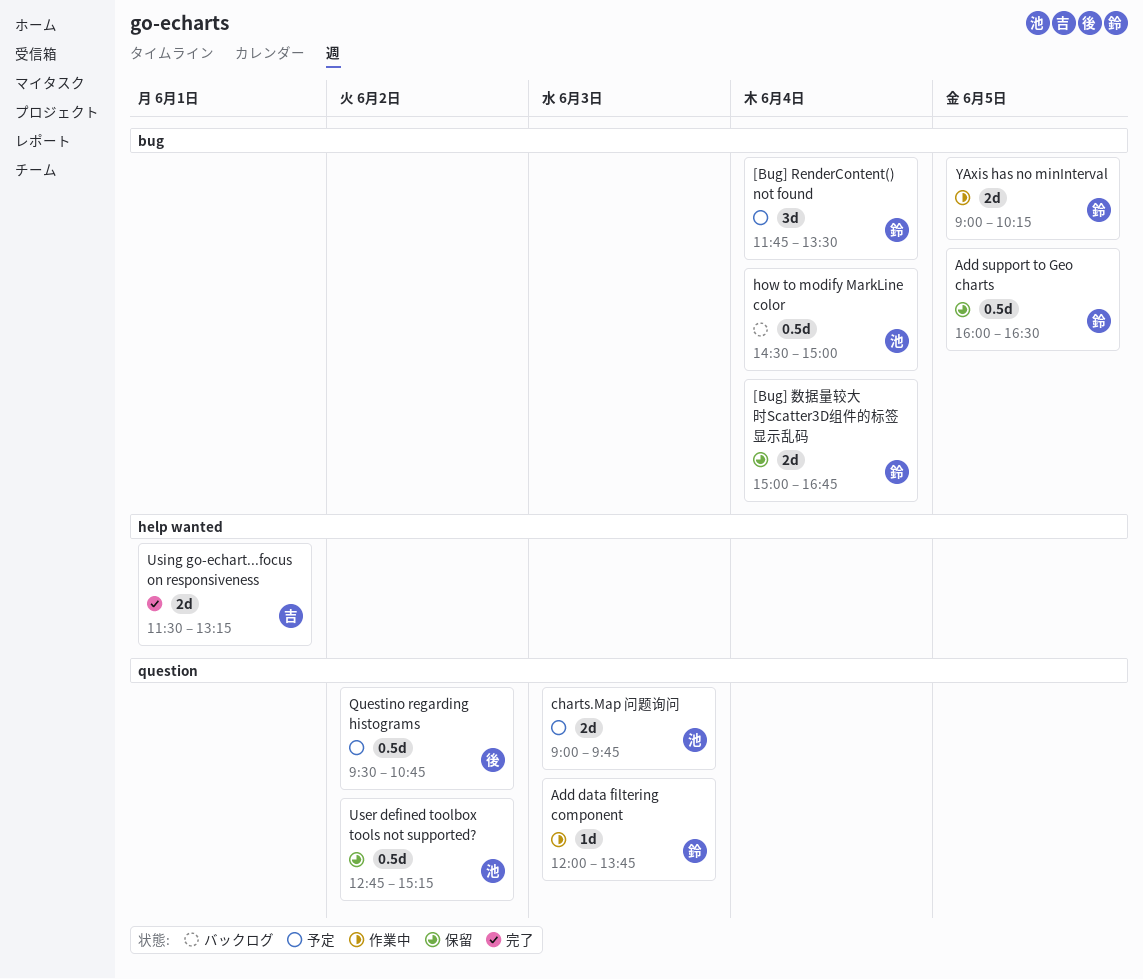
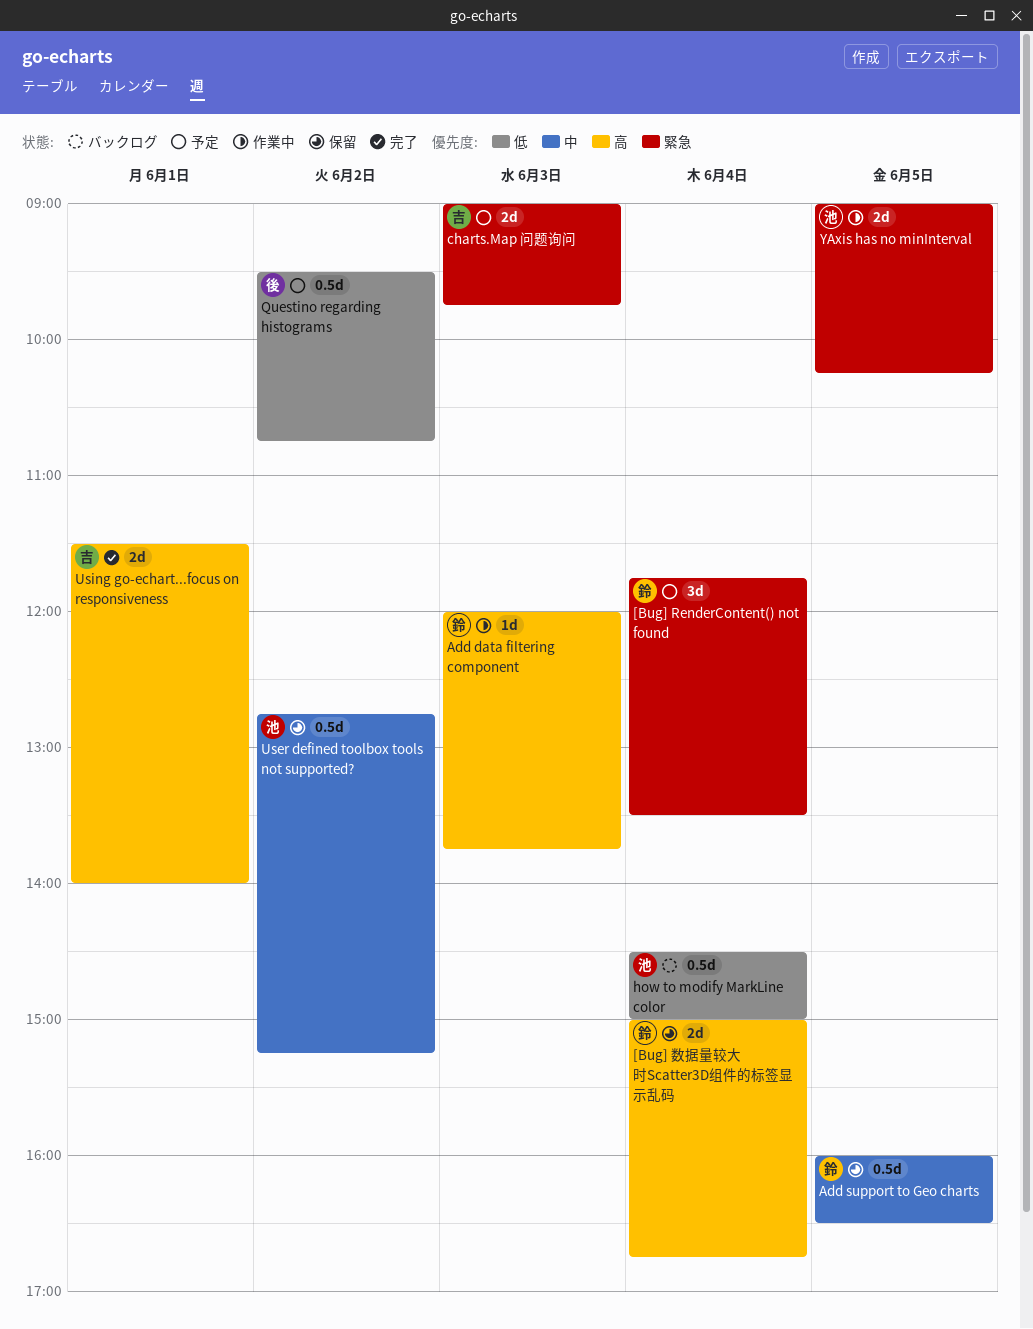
charts.Map 问题询问, owner: 池 -> 吉
Using go-echart...focus on responsiveness, ends: 13:15 -> 14:00
YAxis has no minInterval, owner: 鈴 -> 池

